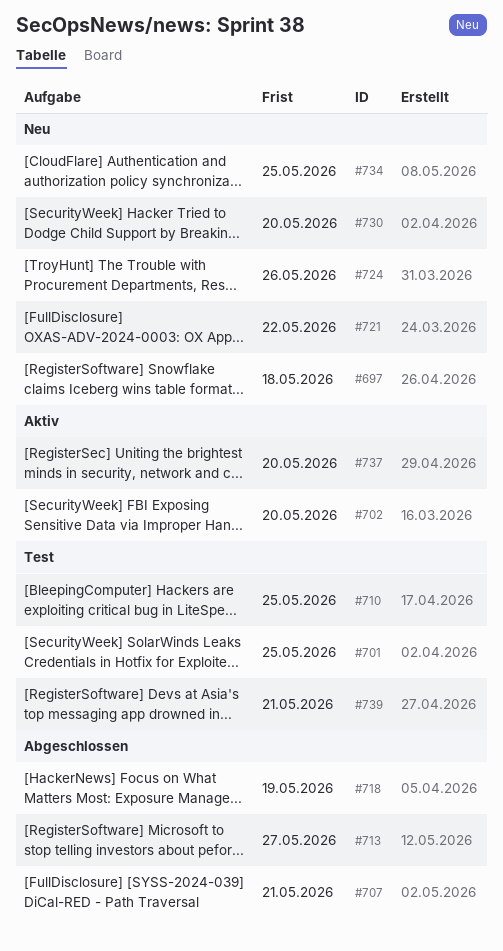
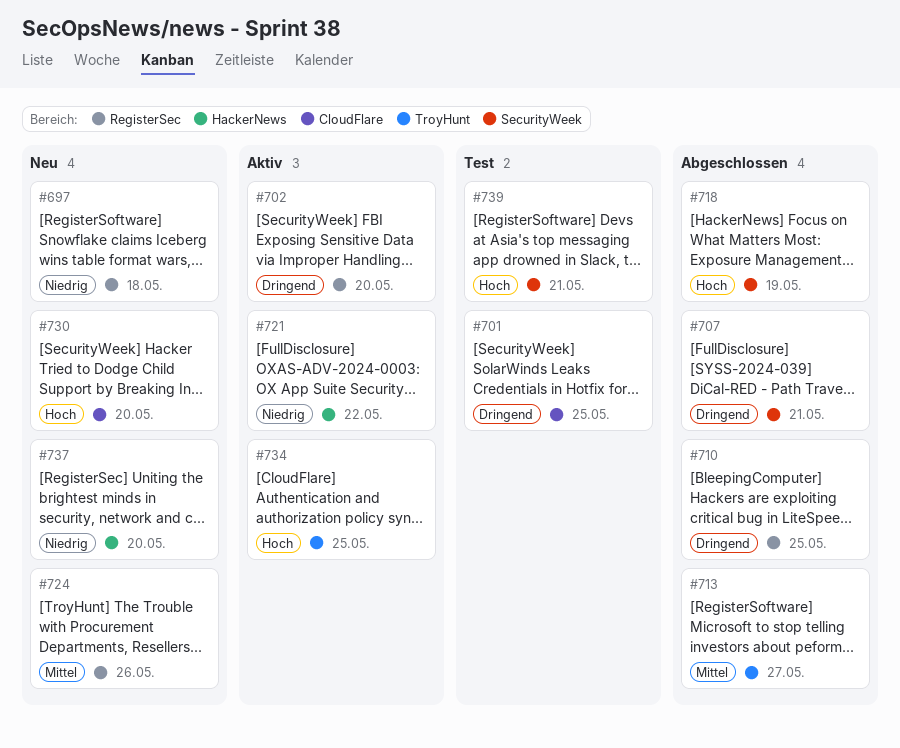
#710, status: Test -> Abgeschlossen
#721, status: Neu -> Aktiv
#734, status: Neu -> Aktiv
#737, status: Aktiv -> Neu

